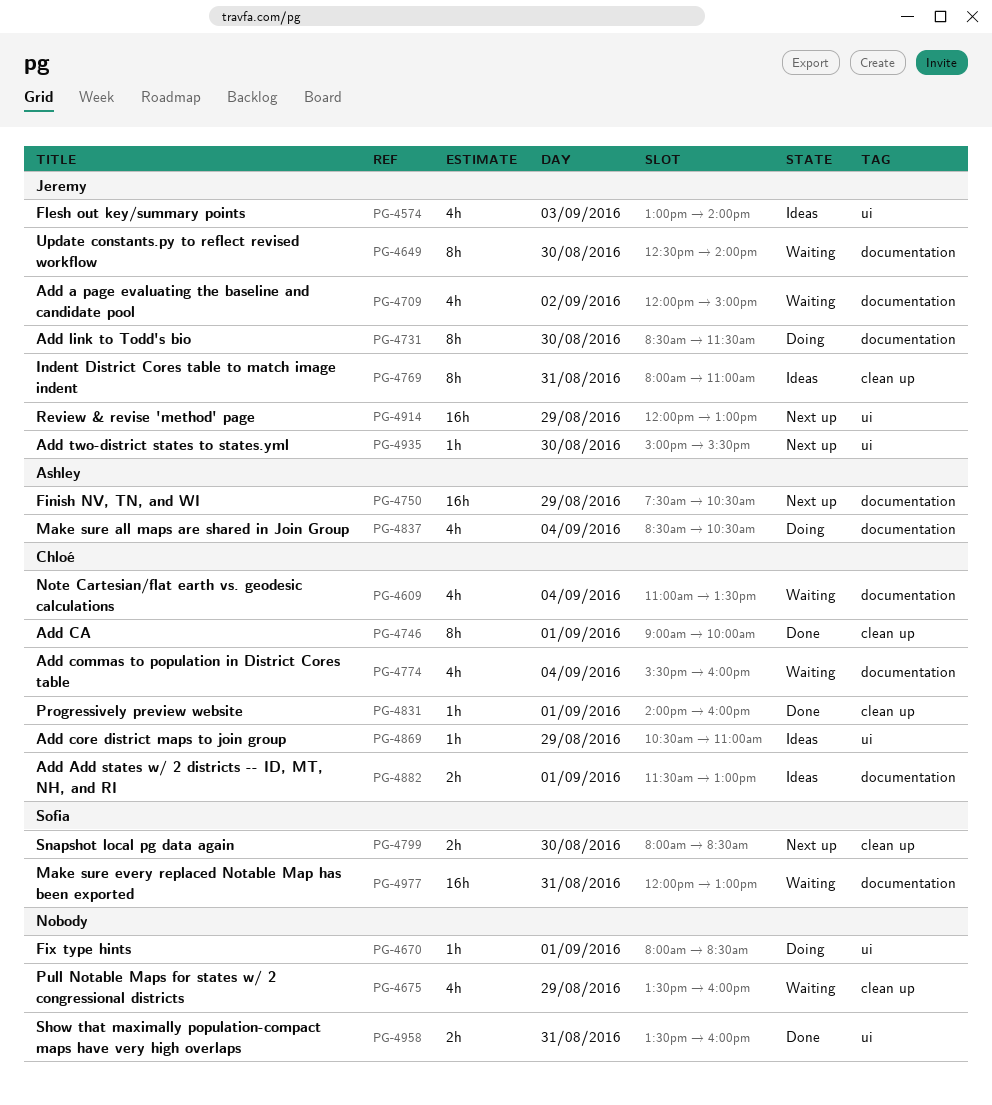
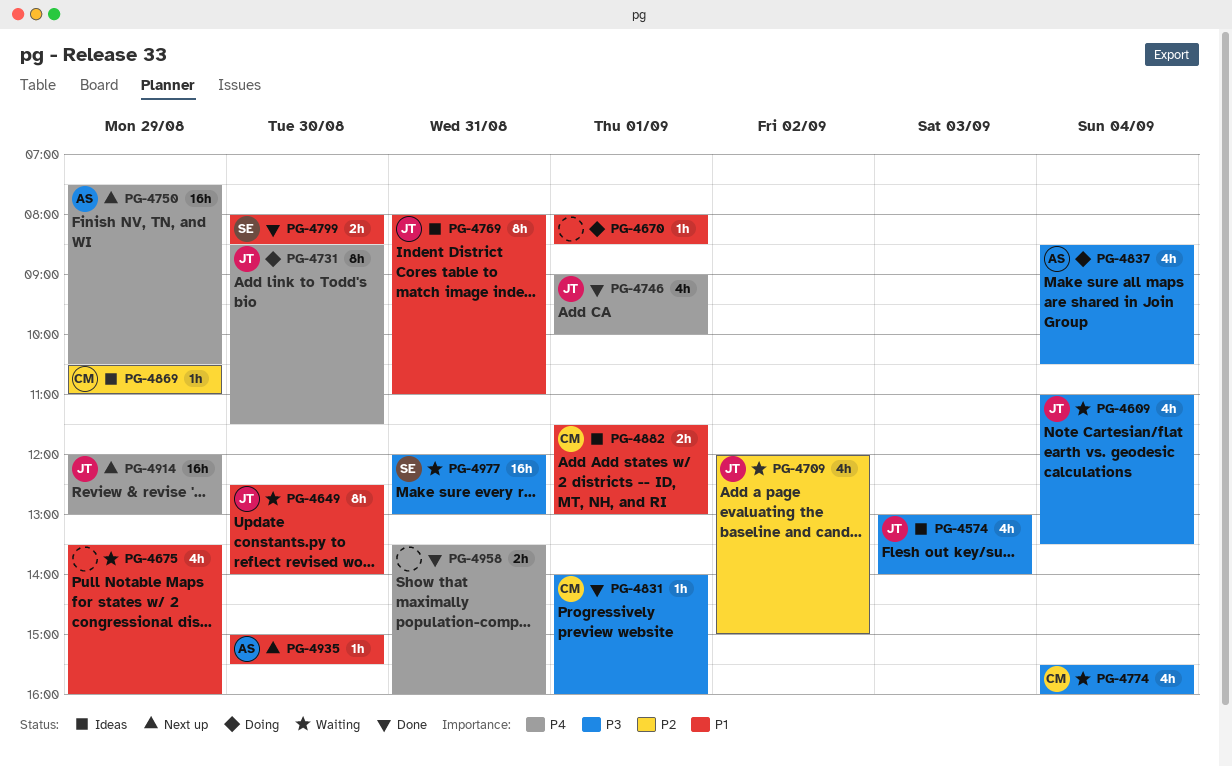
PG-4609, owner: Chloé -> Jeremy
PG-4746, owner: Chloé -> Jeremy
PG-4746, estimate: 8h -> 4h
PG-4799, status: Next up -> Done
PG-4935, owner: Jeremy -> Ashley

